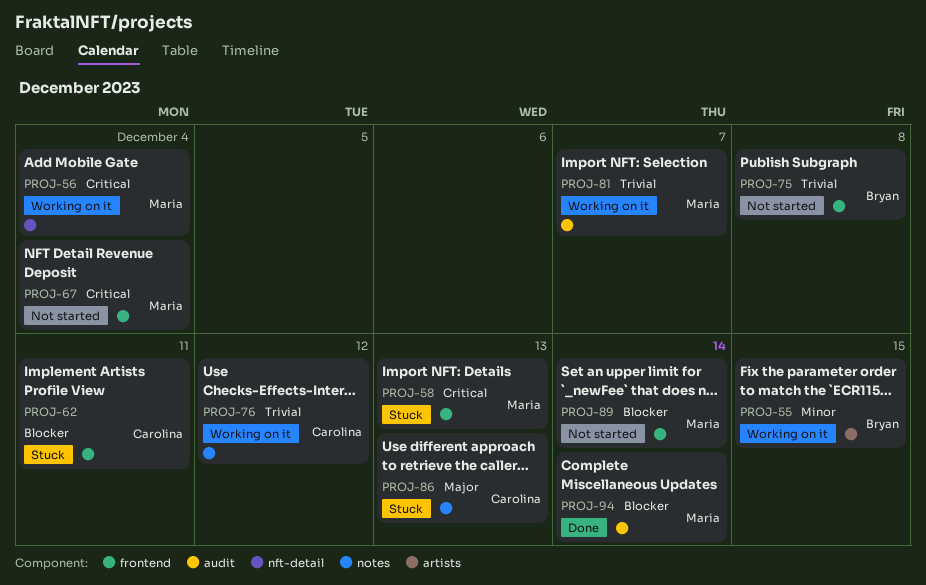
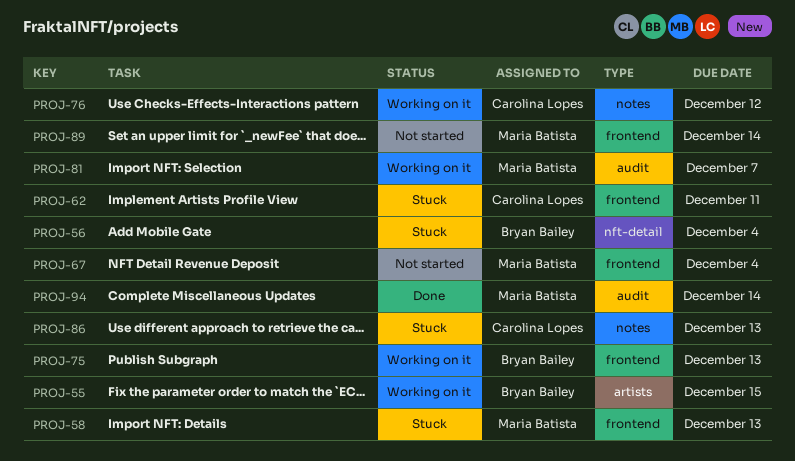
PROJ-56, status: Working on it -> Stuck
PROJ-56, owner: Maria Batista -> Bryan Bailey
PROJ-75, status: Not started -> Working on it
PROJ-75, due: Dec 8 -> Dec 13

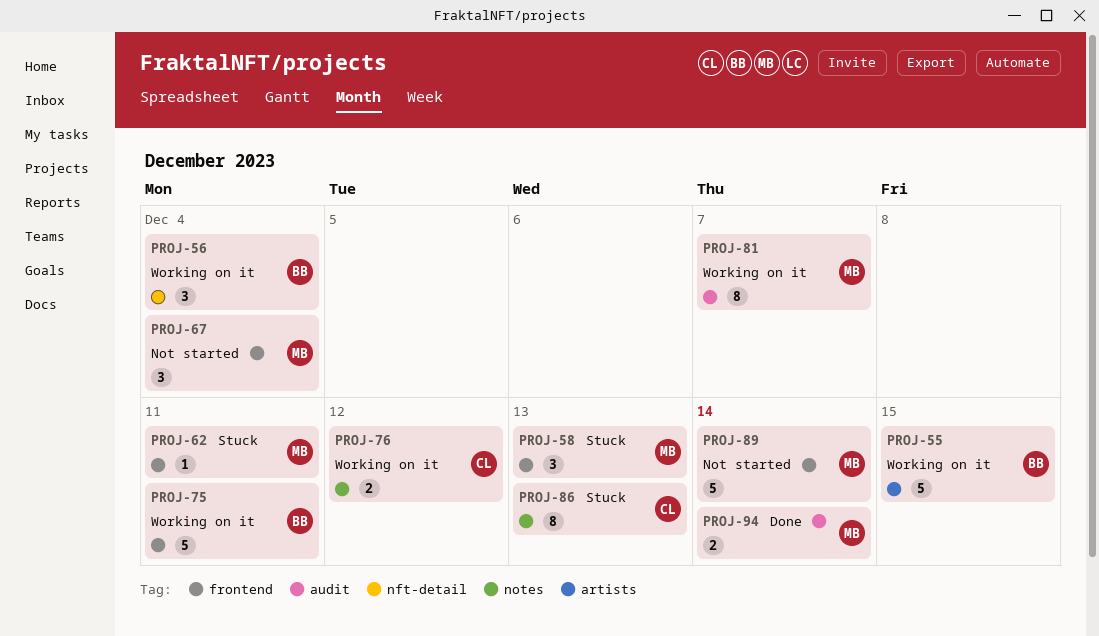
PROJ-56, status: Stuck -> Working on it
PROJ-62, owner: Carolina Lopes -> Maria Batista
PROJ-75, due: Dec 13 -> Dec 11

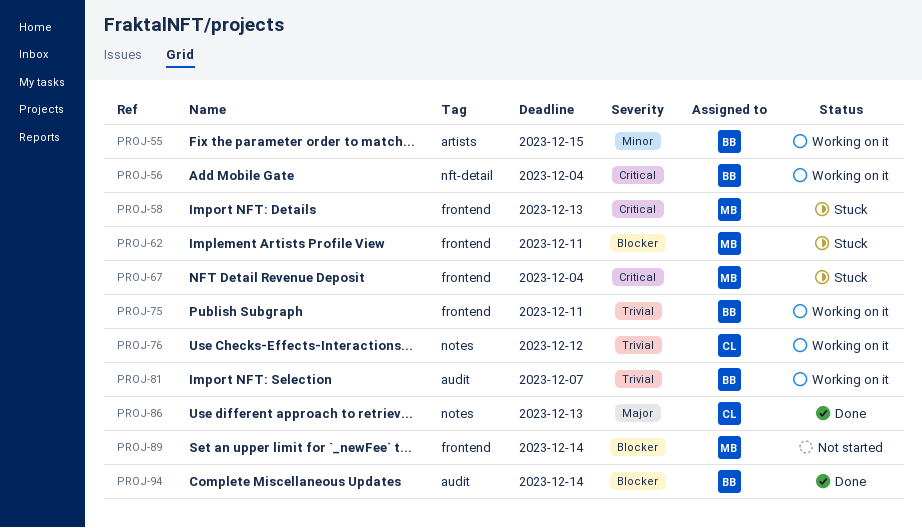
PROJ-67, status: Not started -> Stuck
PROJ-81, owner: MB -> BB
PROJ-86, status: Stuck -> Done
PROJ-94, owner: MB -> BB

